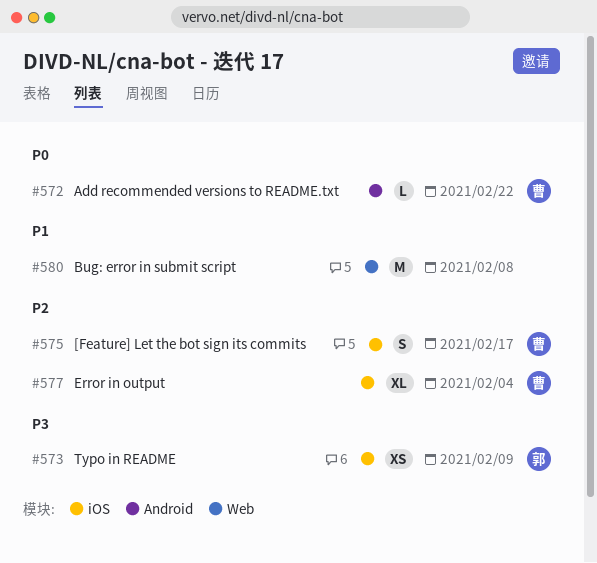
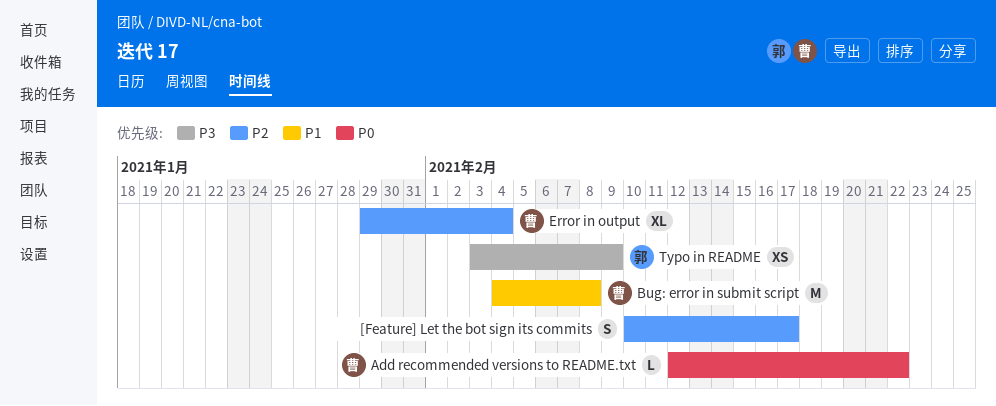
[Feature] Let the bot sign its commits, owner: 曹 -> none
Bug: error in submit script, owner: none -> 曹

